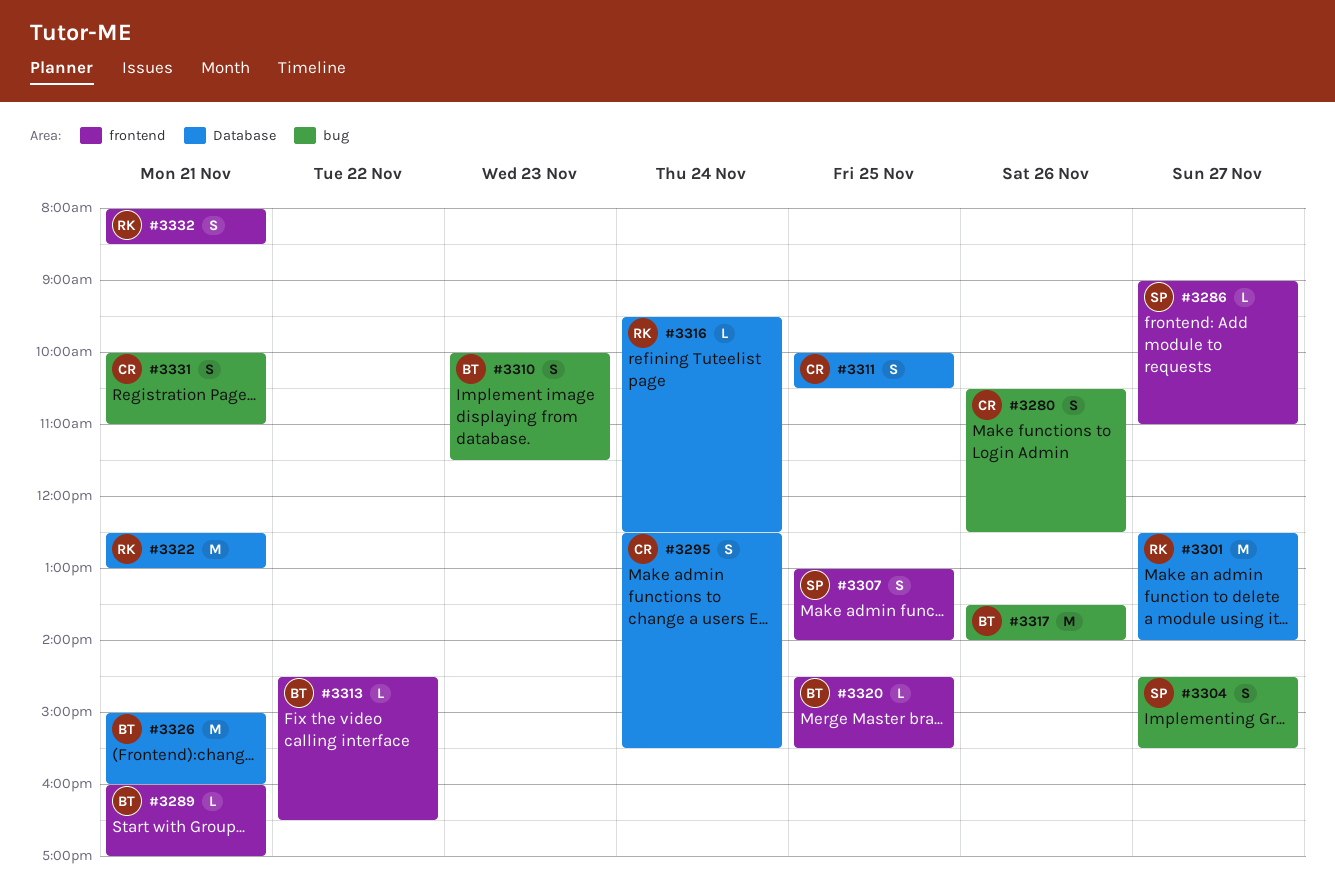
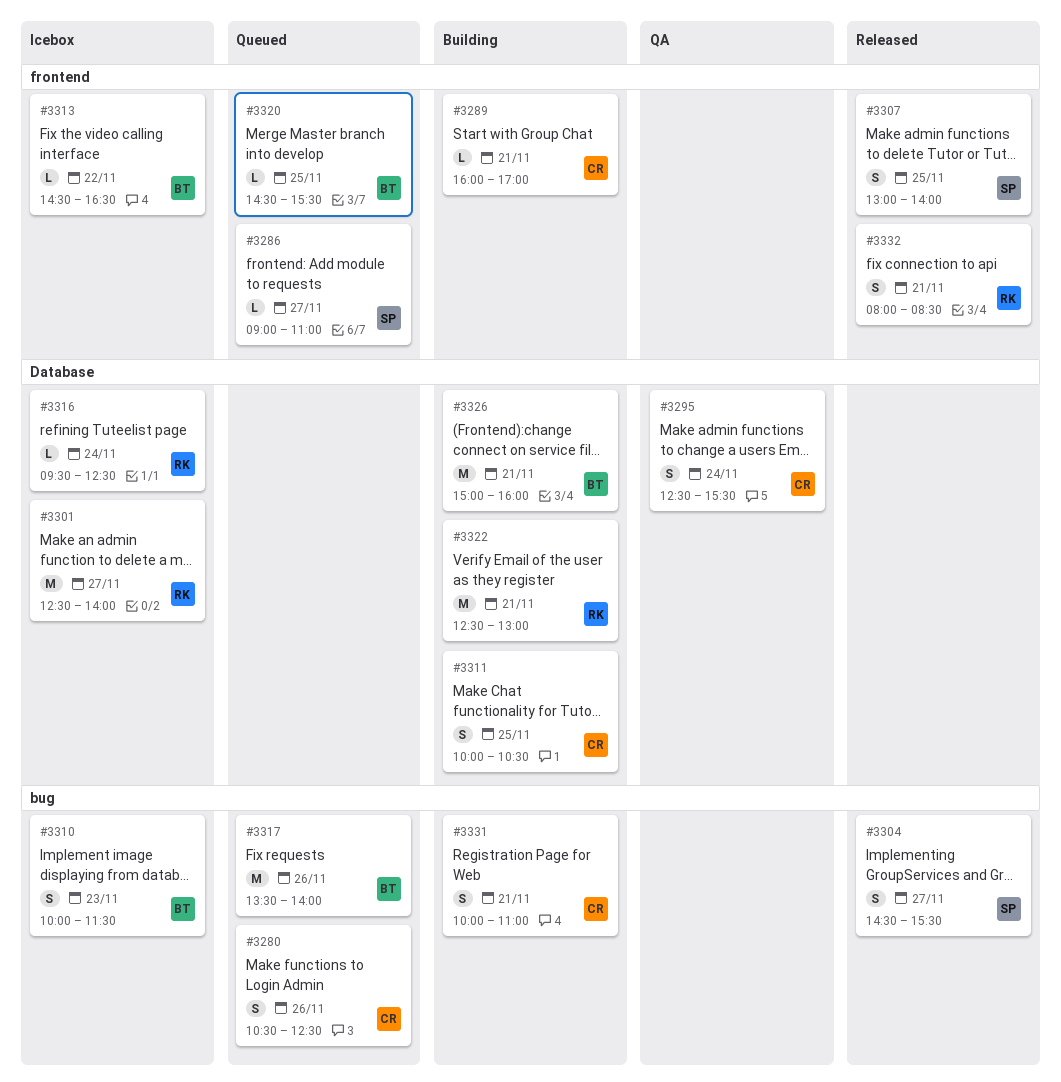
#3289, owner: BT -> CR

